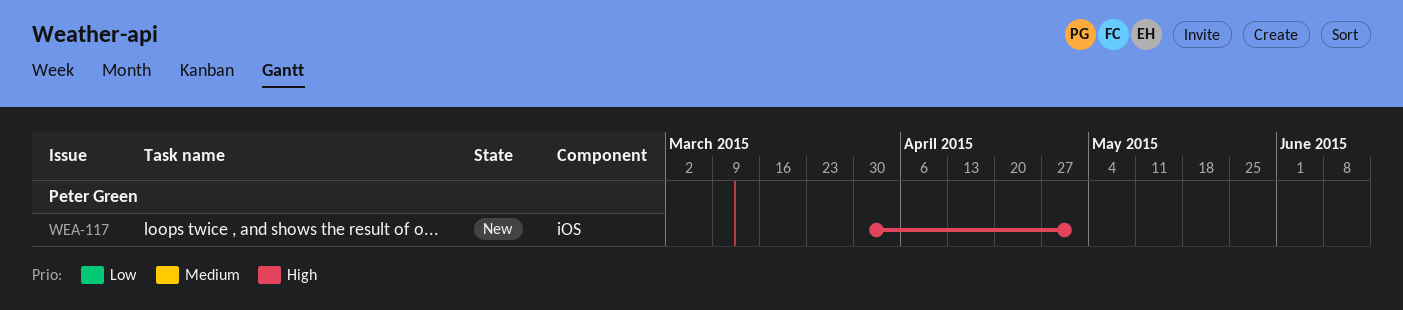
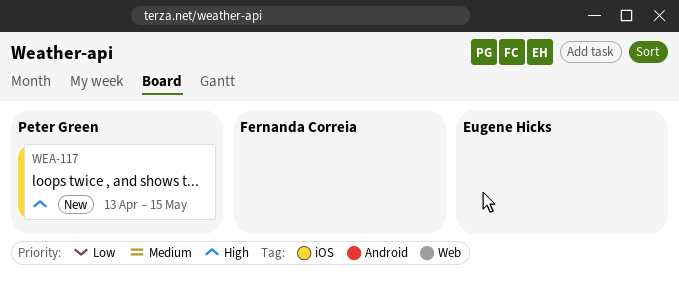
WEA-117, start: Mar 30 -> Apr 13
WEA-117, due: May 1 -> May 15

